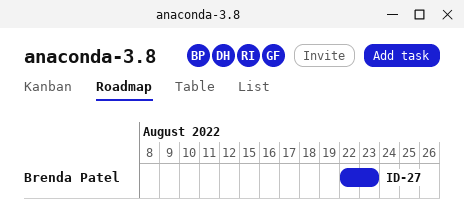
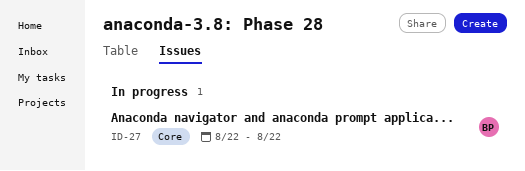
ID-27, due: Aug 23 -> Aug 22

